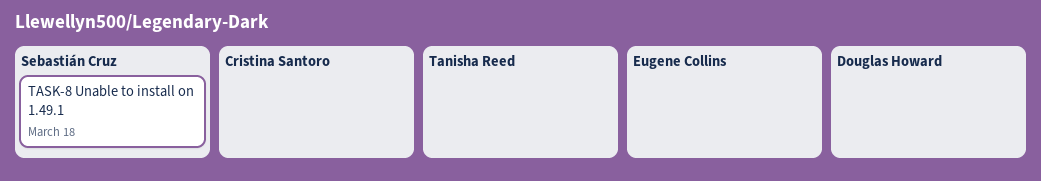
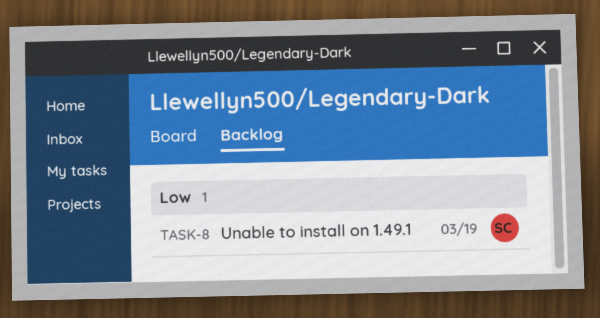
TASK-8, due: Mar 18 -> Mar 19

